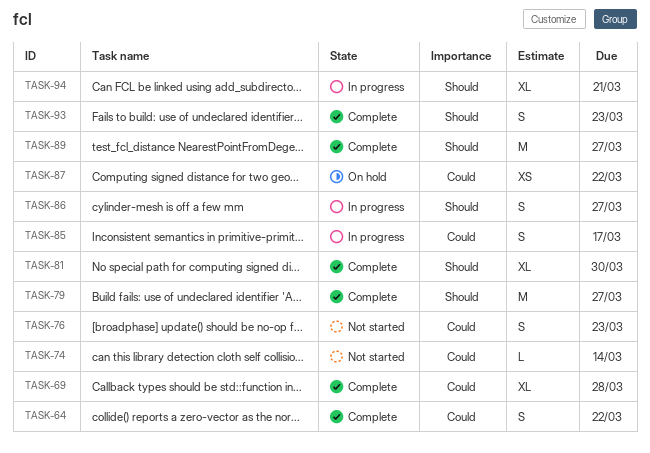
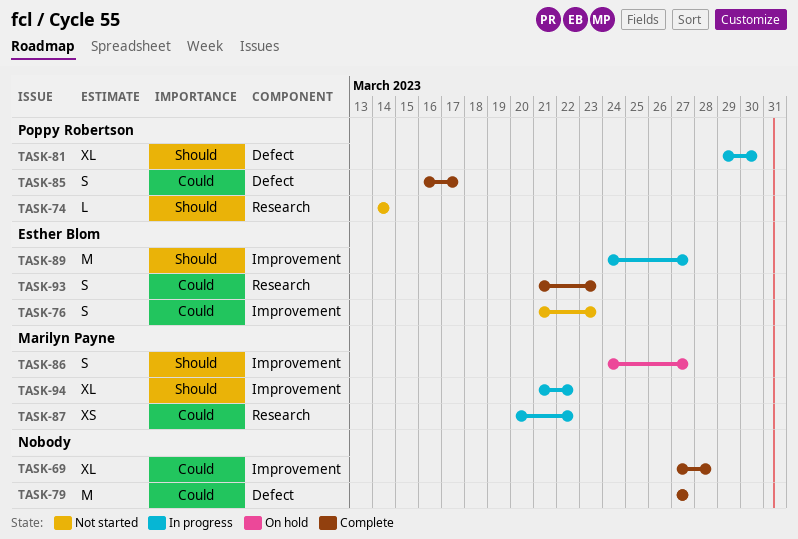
TASK-64: present -> none
TASK-74, priority: Could -> Should
TASK-79, priority: Should -> Could
TASK-81, status: Complete -> In progress
TASK-85, status: In progress -> Complete
TASK-86, status: In progress -> On hold
TASK-87, status: On hold -> In progress
TASK-89, status: Complete -> In progress
TASK-93, priority: Should -> Could
TASK-94, due: Mar 21 -> Mar 22

